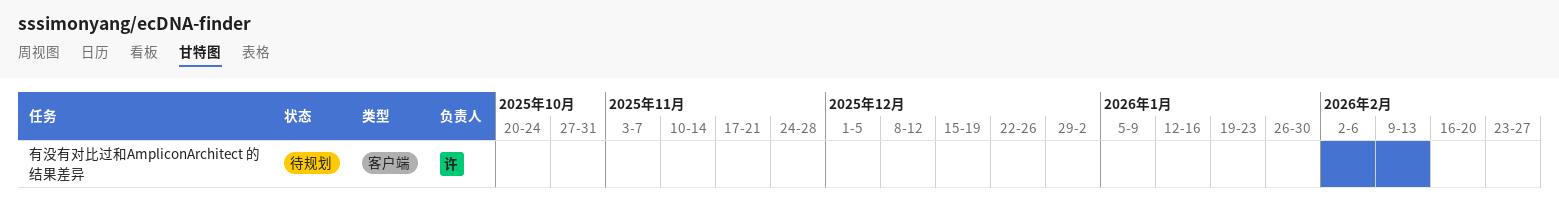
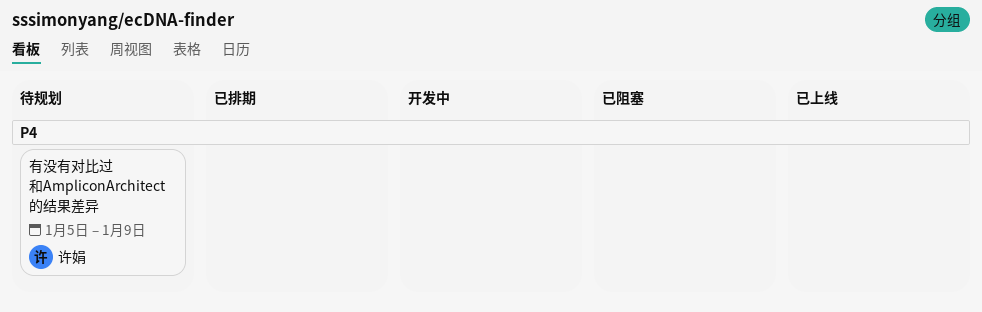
有没有对比过和AmpliconArchitect 的结果差异, start: Feb 2 -> Jan 5
有没有对比过和AmpliconArchitect 的结果差异, due: Feb 13 -> Jan 9

